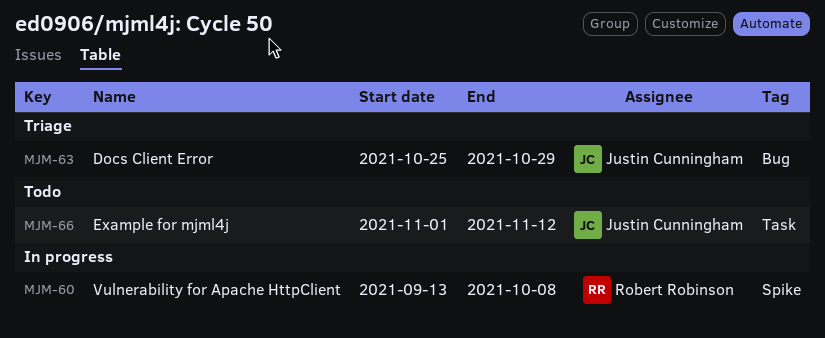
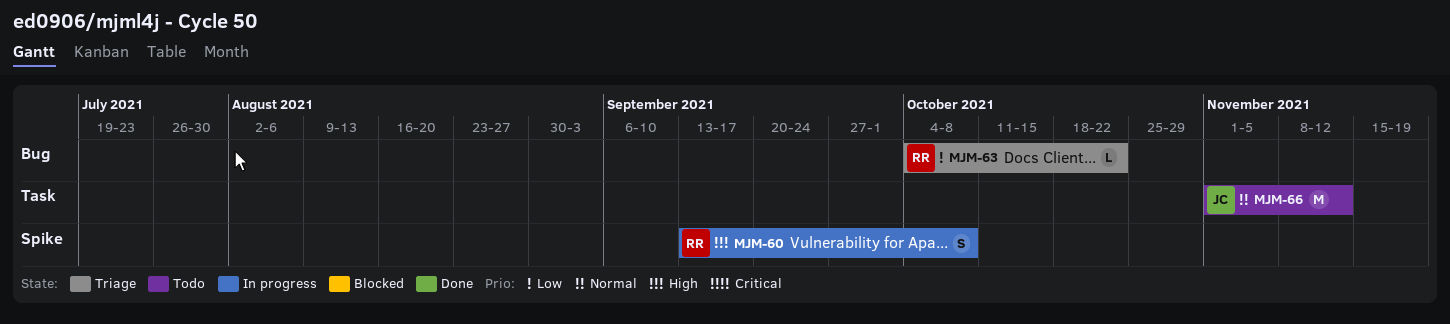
MJM-63, owner: Justin Cunningham -> Robert Robinson
MJM-63, start: Oct 25 -> Oct 4
MJM-63, due: Oct 29 -> Oct 22

